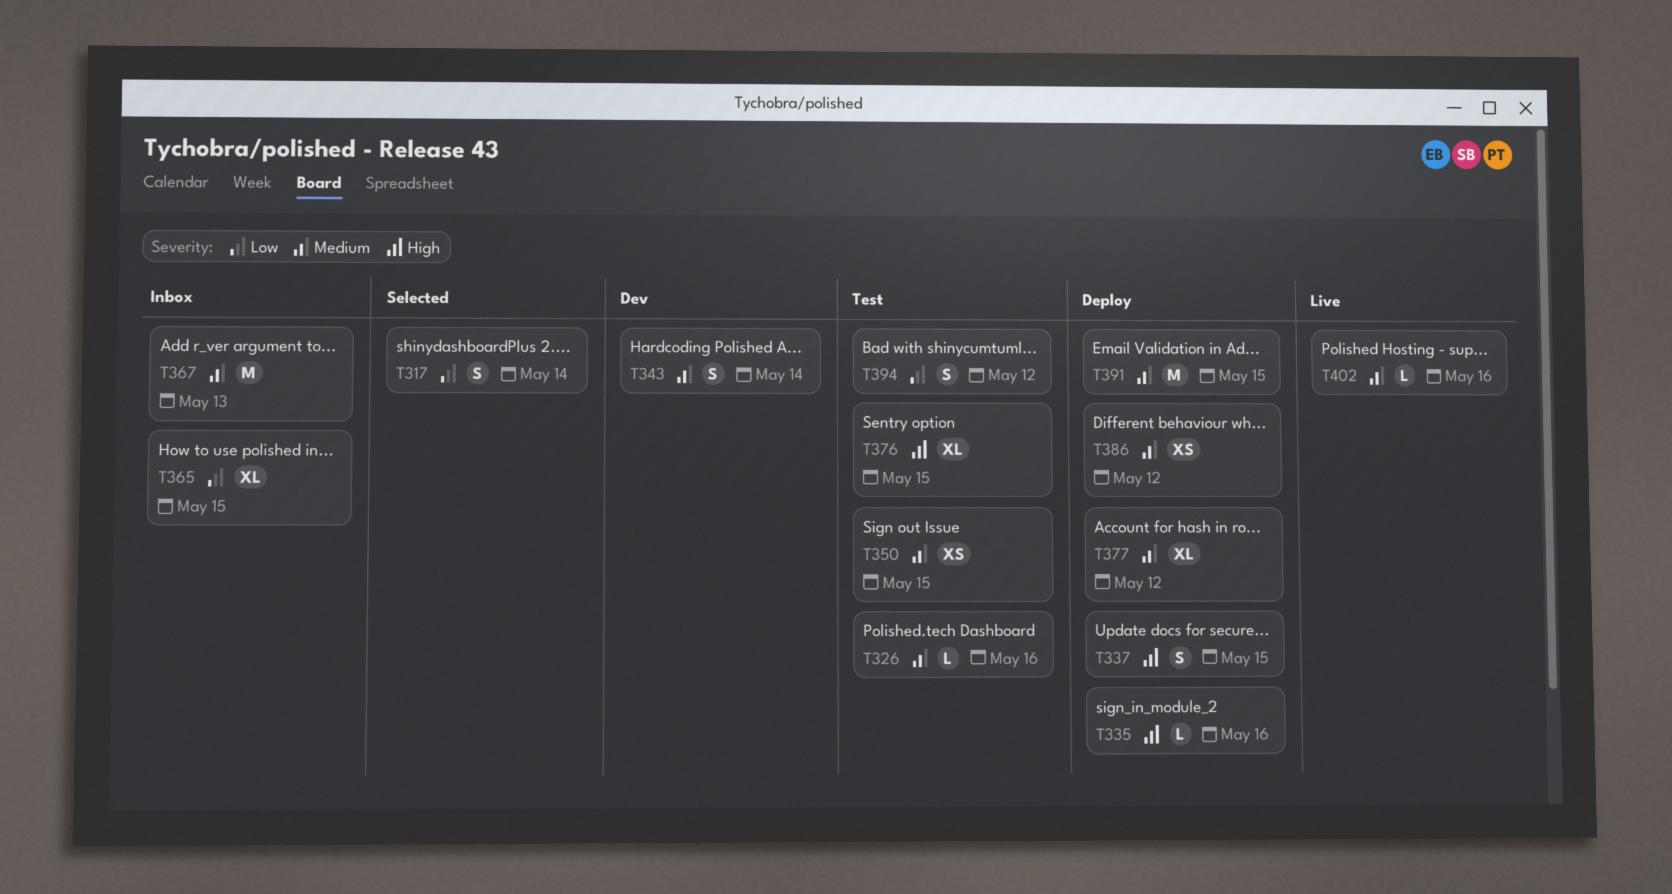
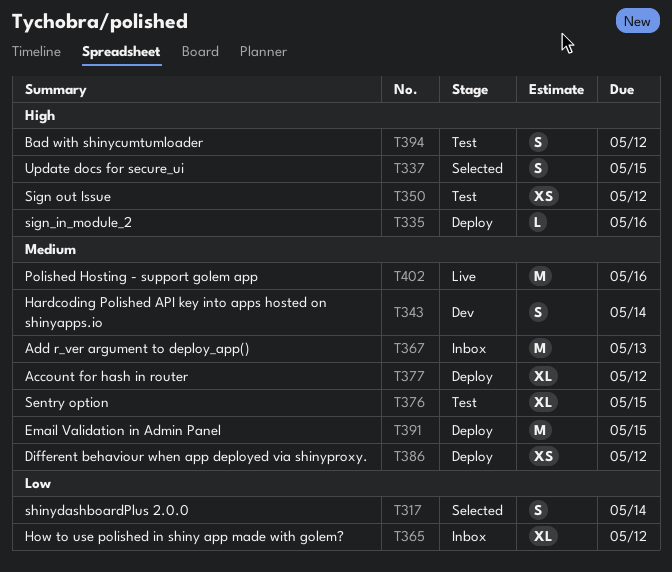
T326: present -> none
T337, status: Deploy -> Selected
T350, priority: Medium -> High
T350, due: May 15 -> May 12
T365, due: May 15 -> May 12
T376, priority: High -> Medium
T394, priority: Low -> High
T402, estimate: L -> M

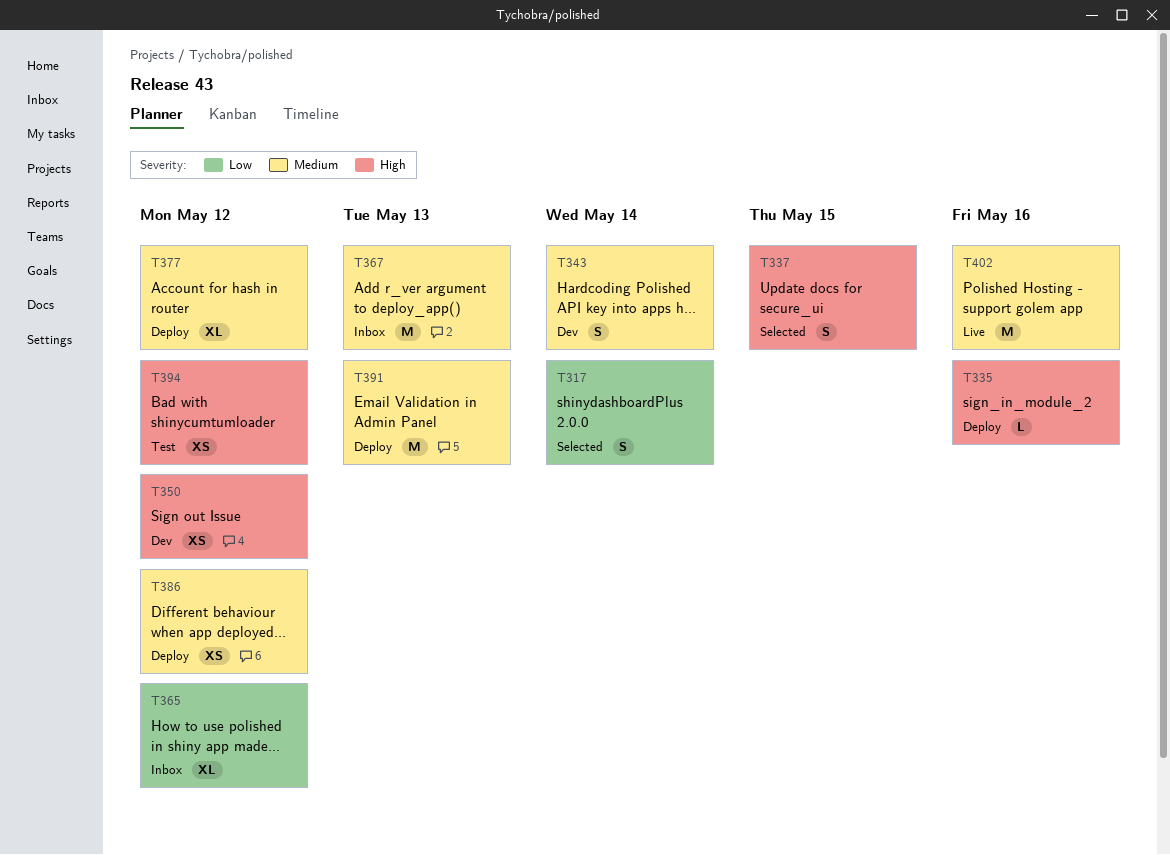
T350, status: Test -> Dev
T376: present -> none
T391, due: May 15 -> May 13
T394, estimate: S -> XS

